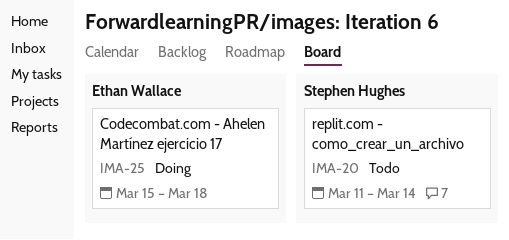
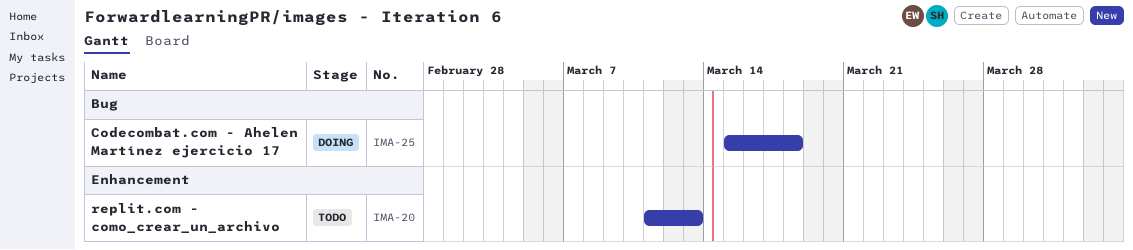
IMA-20, due: Mar 14 -> Mar 13

